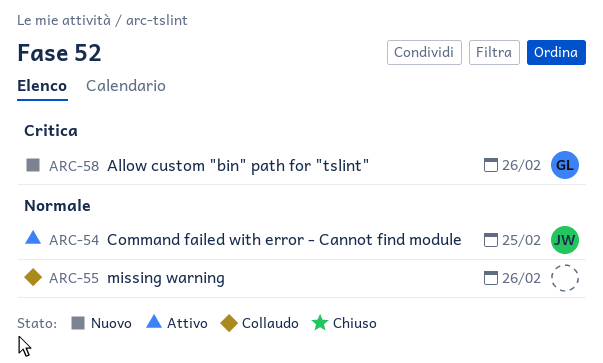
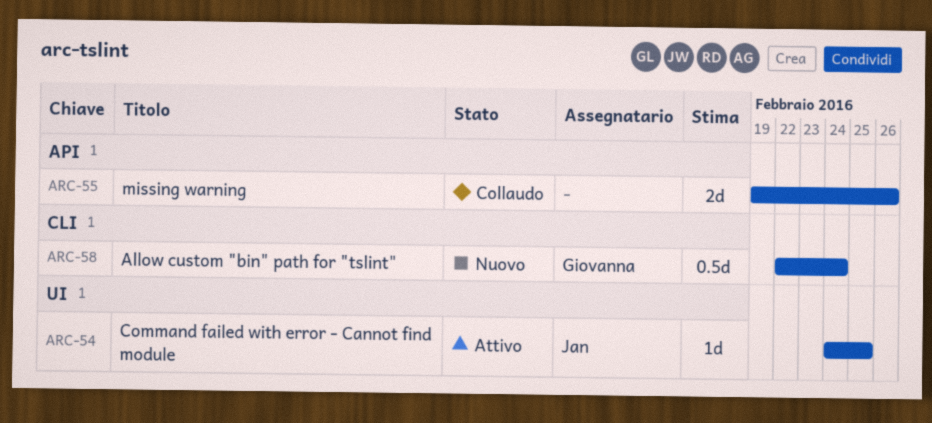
ARC-58, due: Feb 26 -> Feb 24

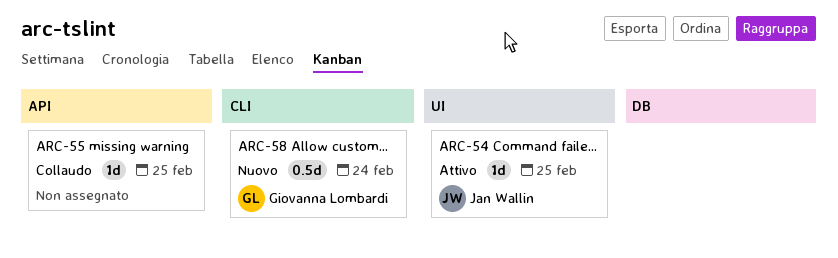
ARC-55, estimate: 2d -> 1d
ARC-55, due: Feb 26 -> Feb 25

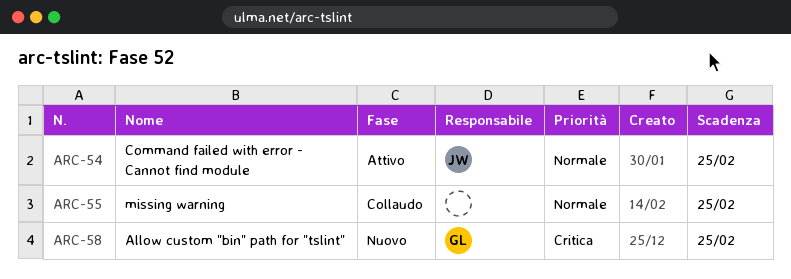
ARC-58, due: Feb 24 -> Feb 25

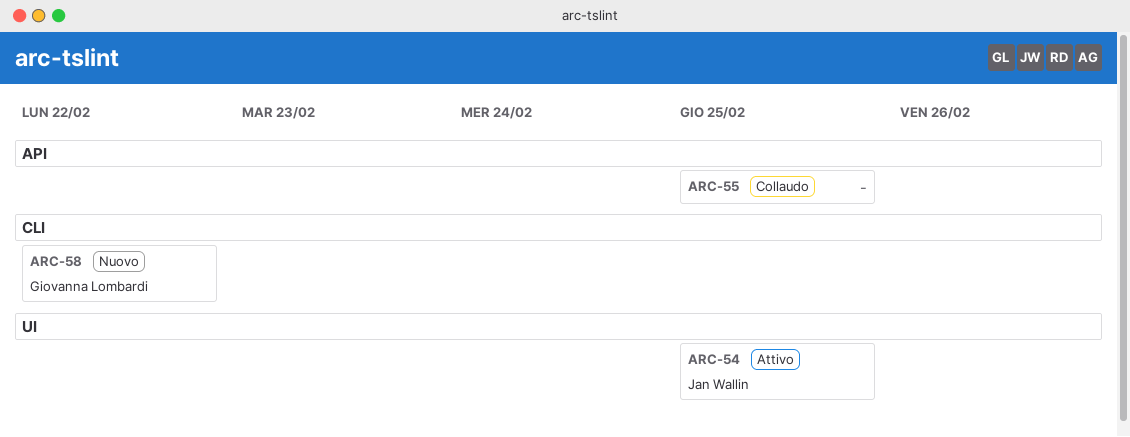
ARC-58, due: Feb 25 -> Feb 22

